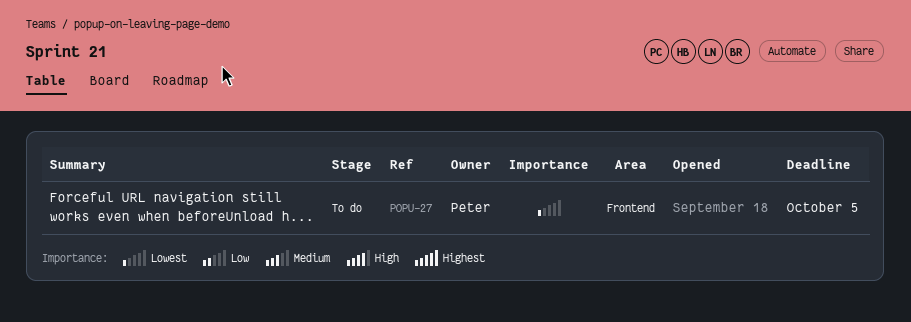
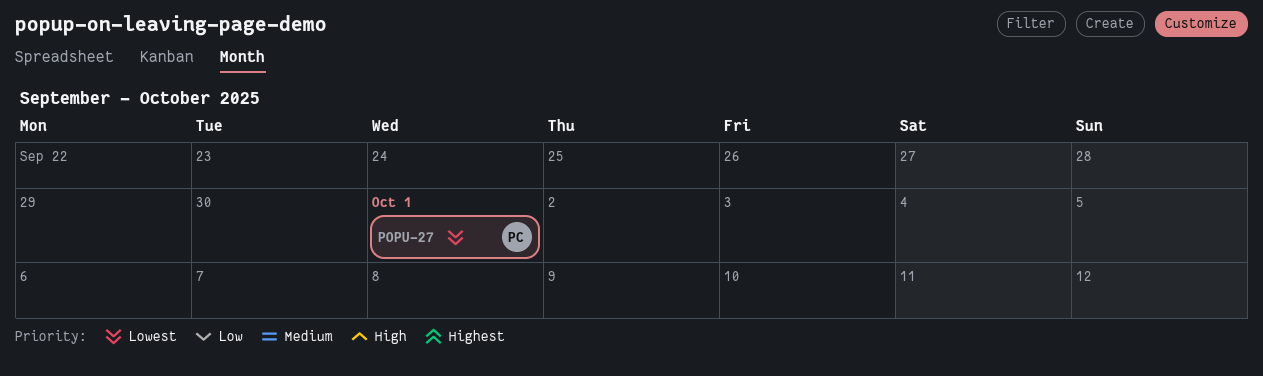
POPU-27, due: Oct 5 -> Oct 1

